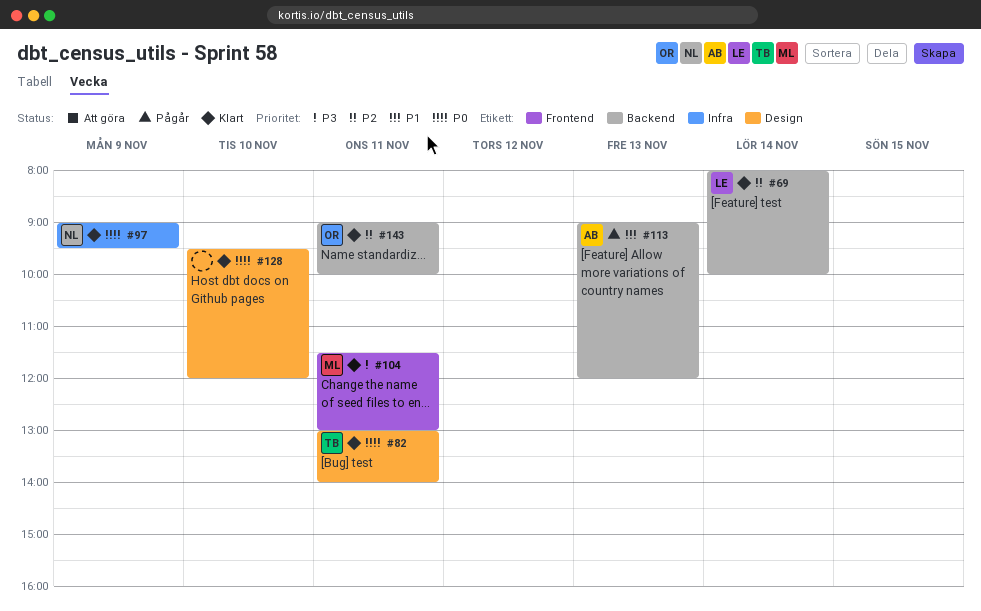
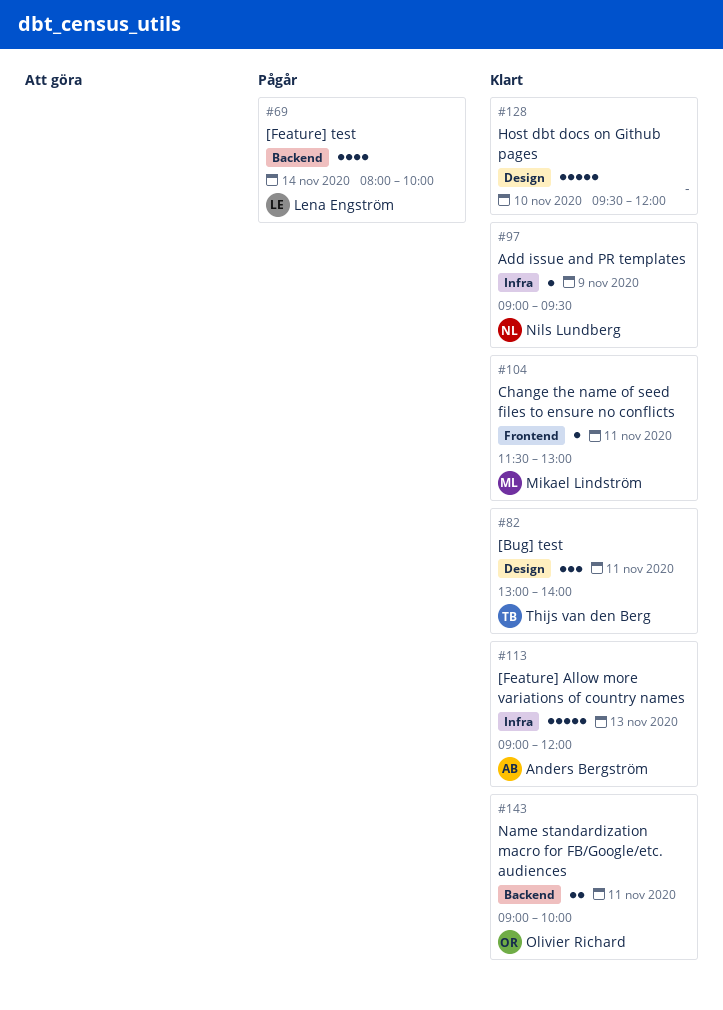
#69, status: Klart -> Pågår
#113, status: Pågår -> Klart
#113, label: Backend -> Infra

